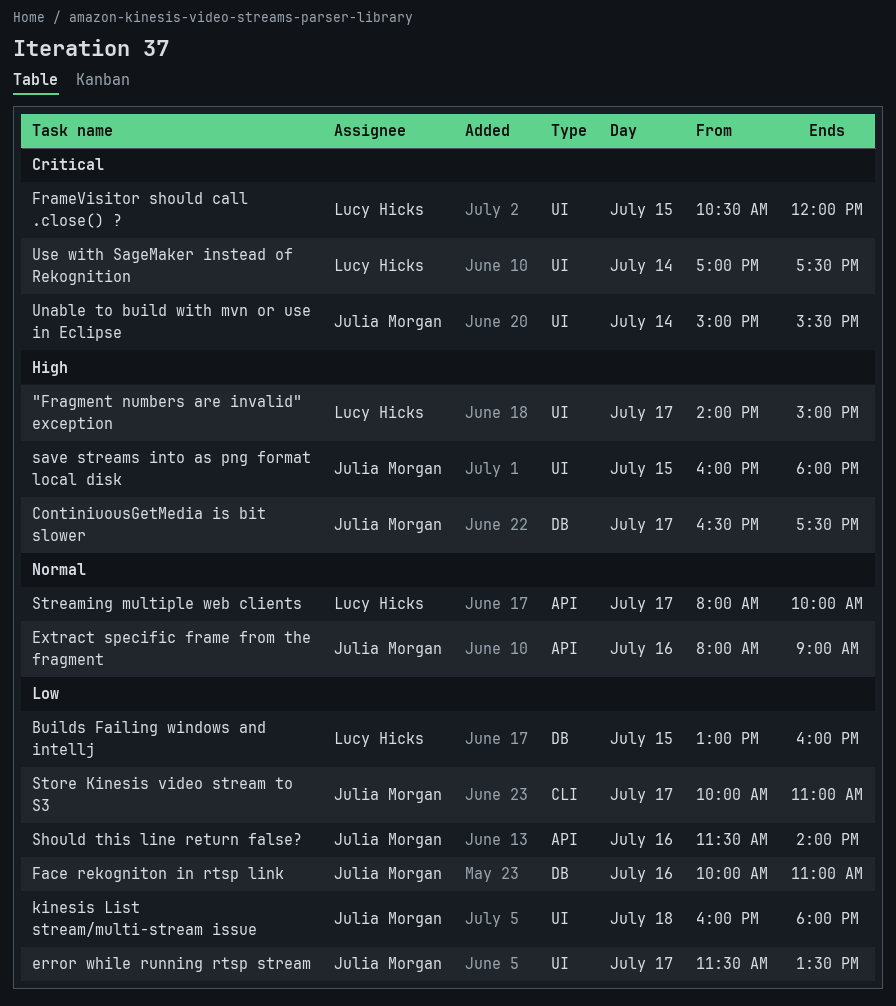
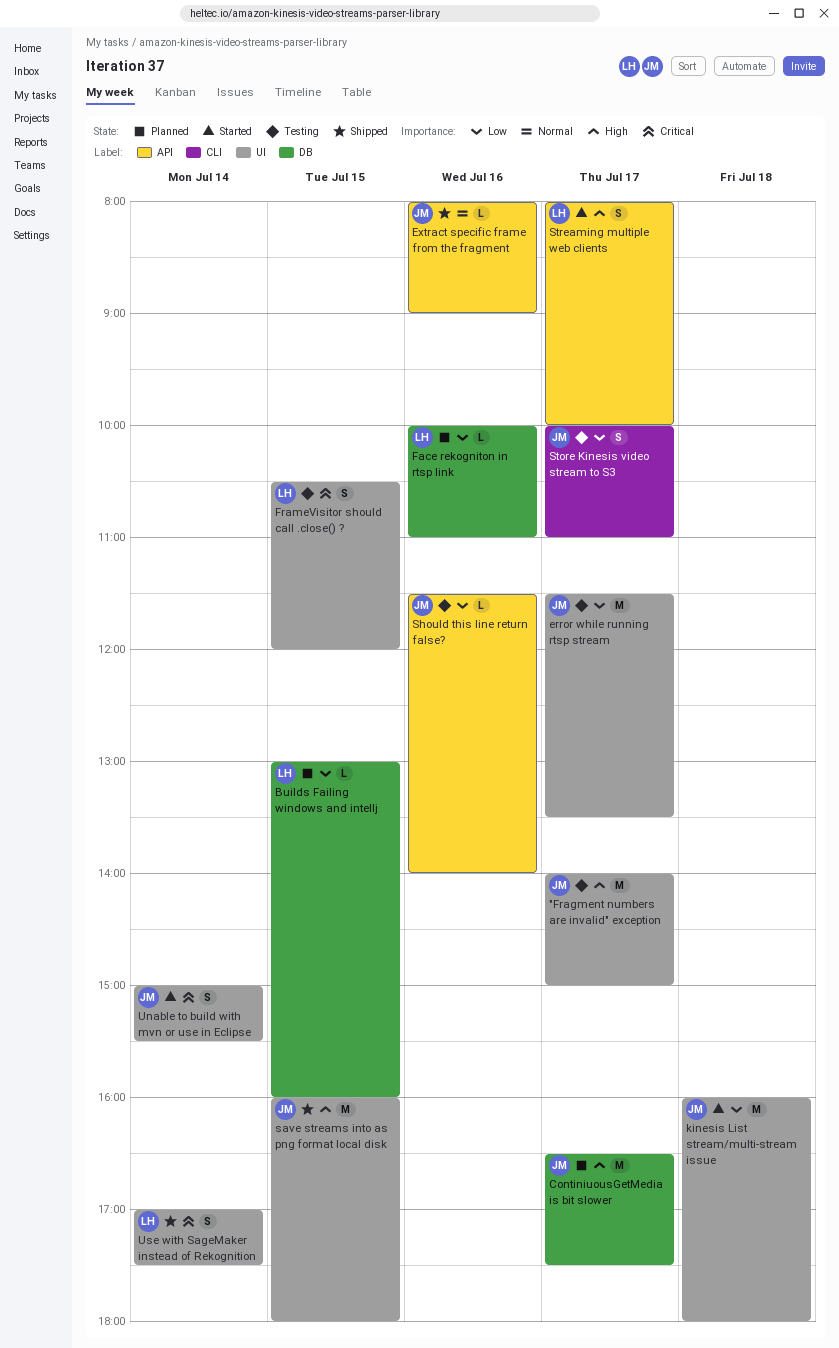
"Fragment numbers are invalid" exception, owner: Lucy Hicks -> Julia Morgan
Face rekogniton in rtsp link, owner: Julia Morgan -> Lucy Hicks
Streaming multiple web clients, priority: Normal -> High

